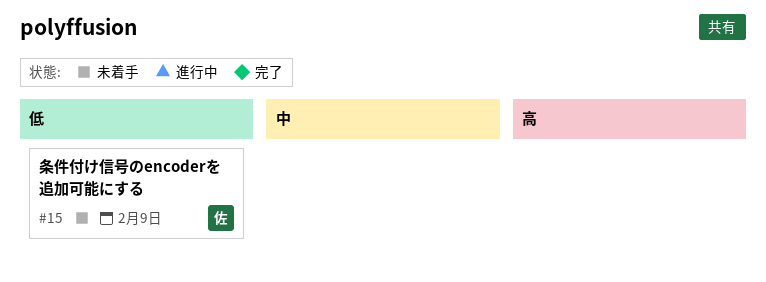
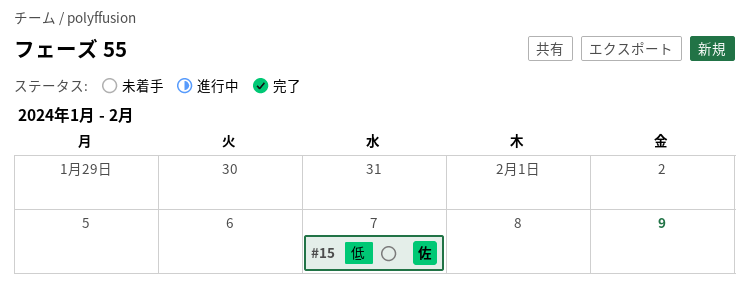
#15, due: Feb 9 -> Feb 7

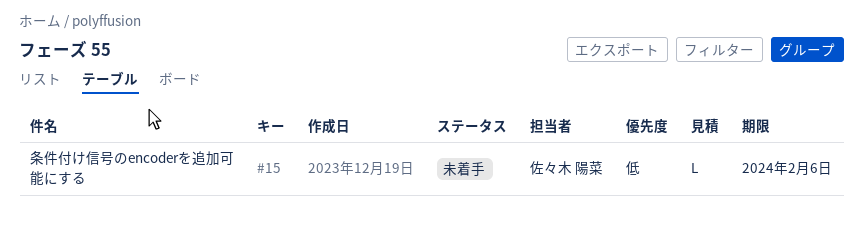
#15, due: Feb 7 -> Feb 6

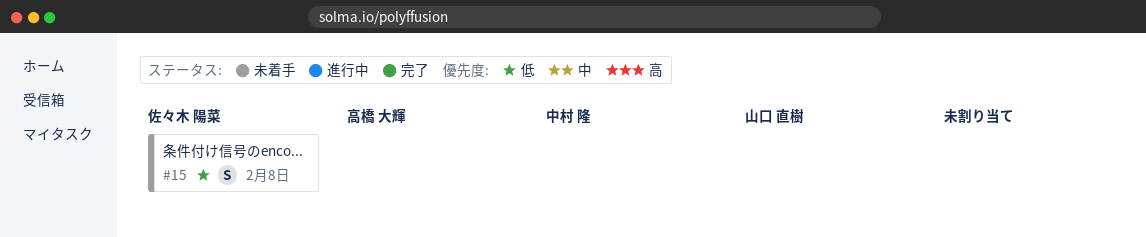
#15, estimate: L -> S
#15, due: Feb 6 -> Feb 8

